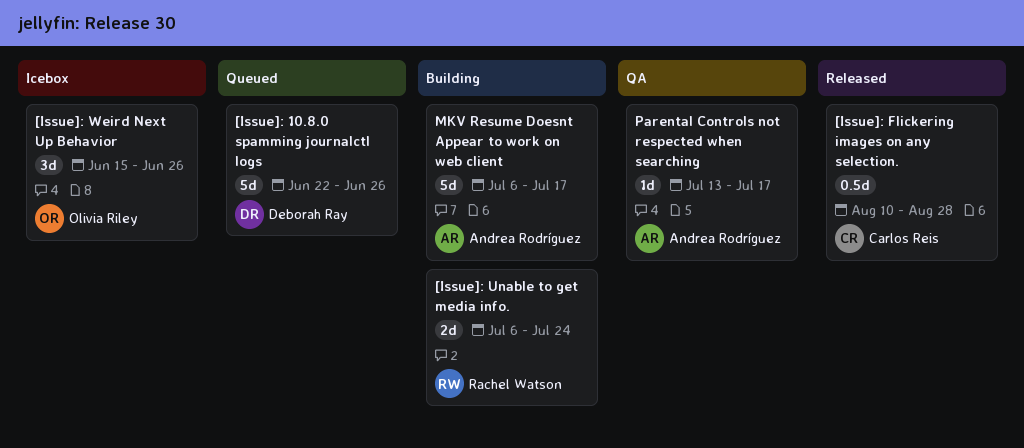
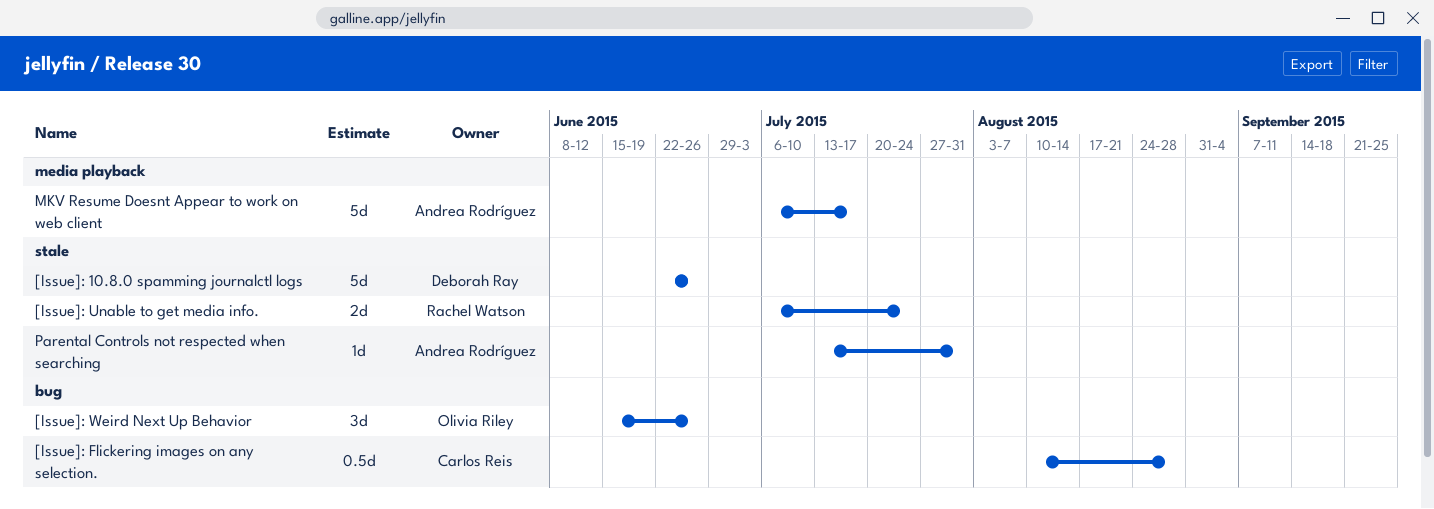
Parental Controls not respected when searching, due: Jul 17 -> Jul 31

